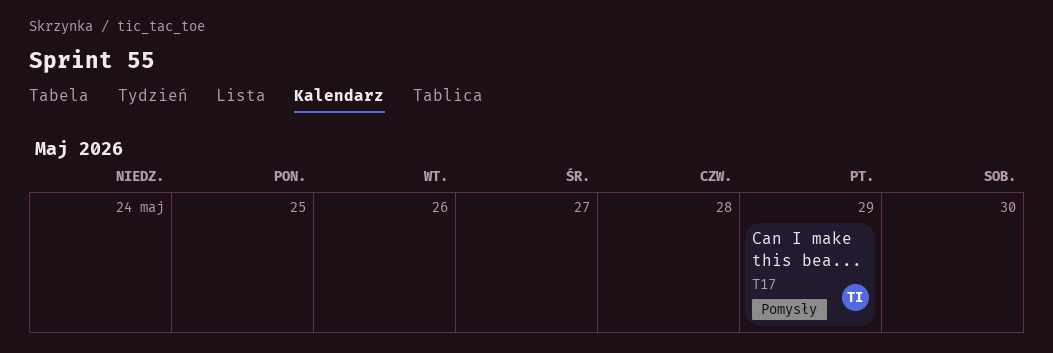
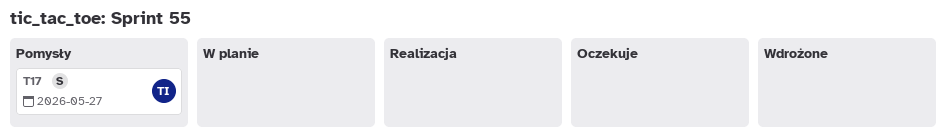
T17, due: May 29 -> May 27

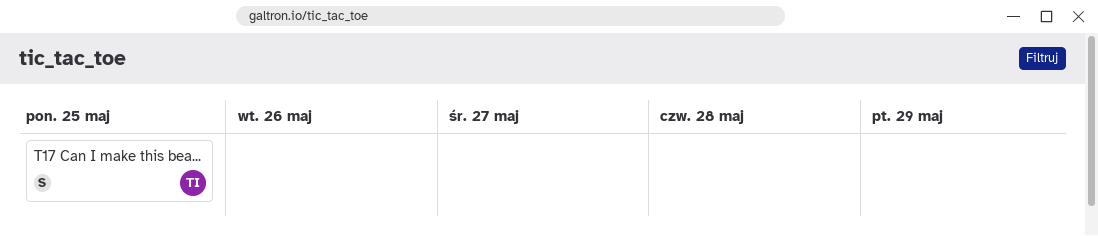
T17, due: May 27 -> May 25

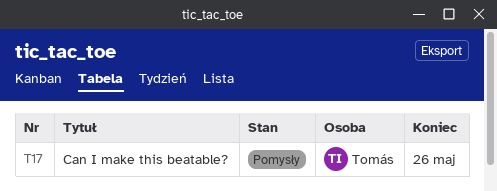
T17, due: May 25 -> May 26

